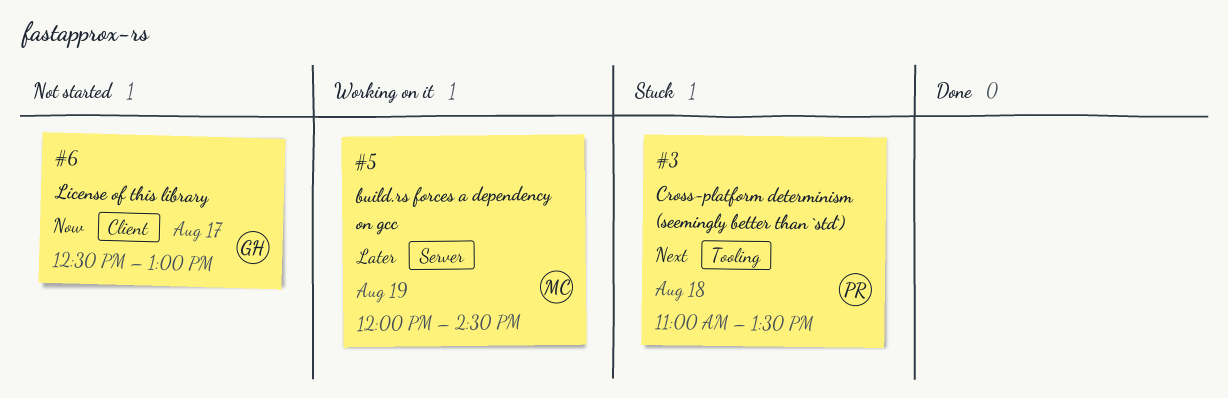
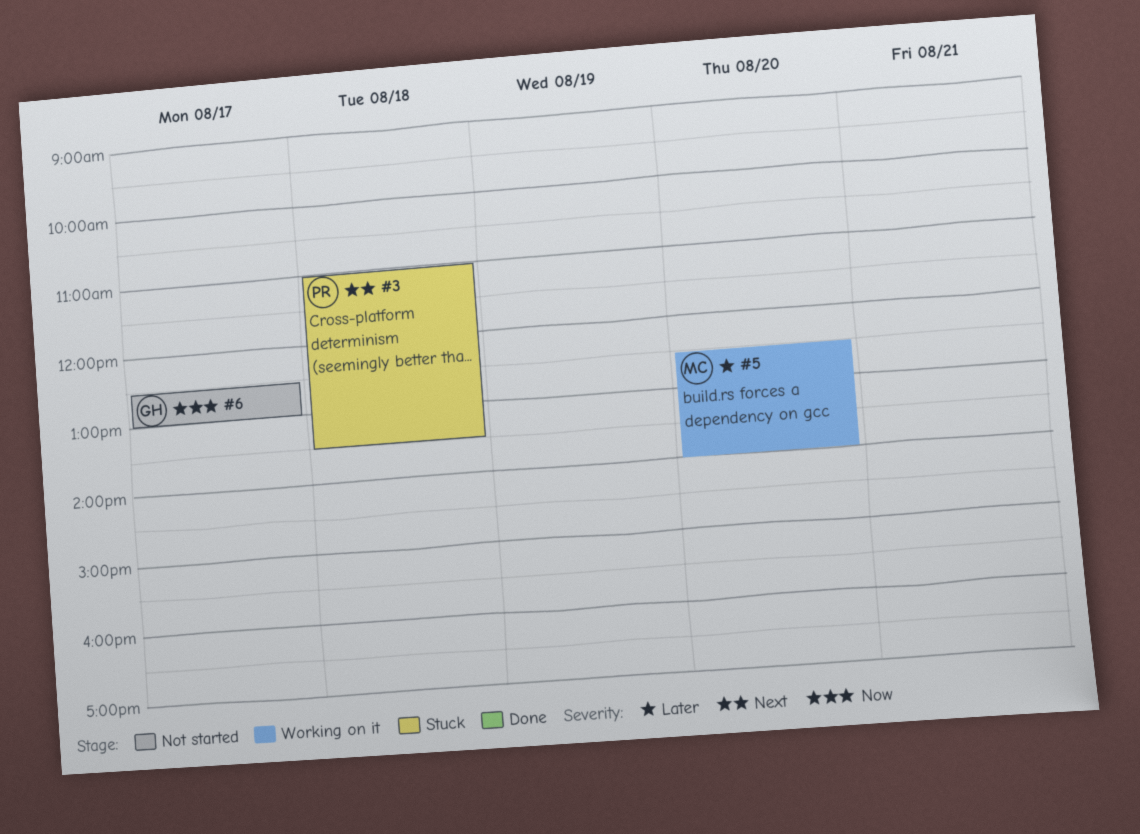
#5, day: Aug 19 -> Aug 20
#5, begins: 12:00 -> 12:30
#5, ends: 14:30 -> 14:00

